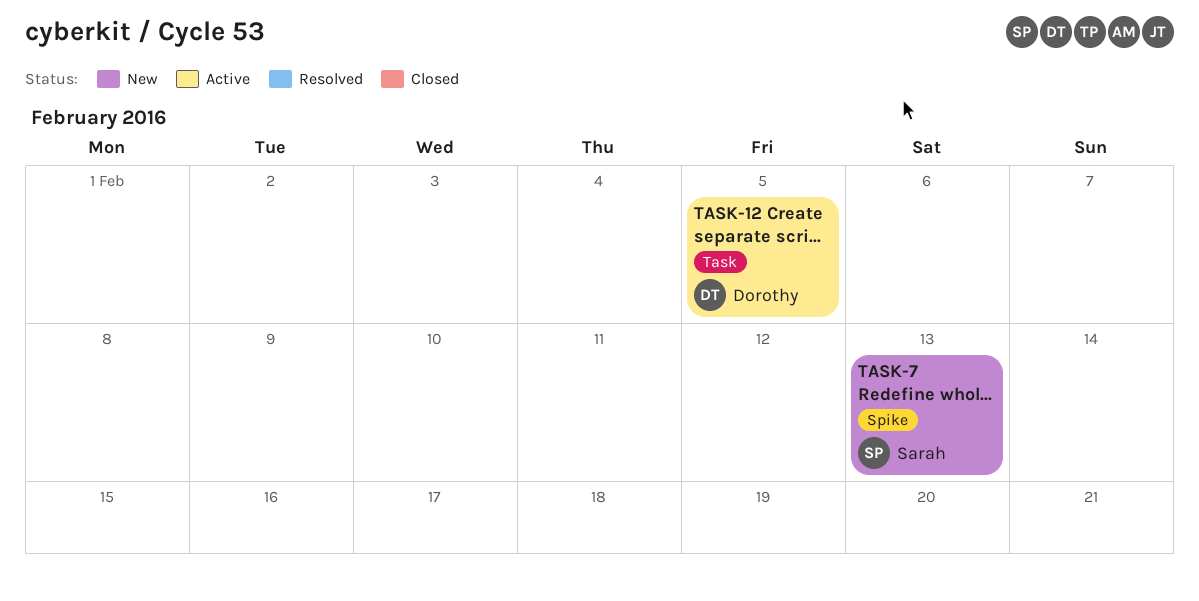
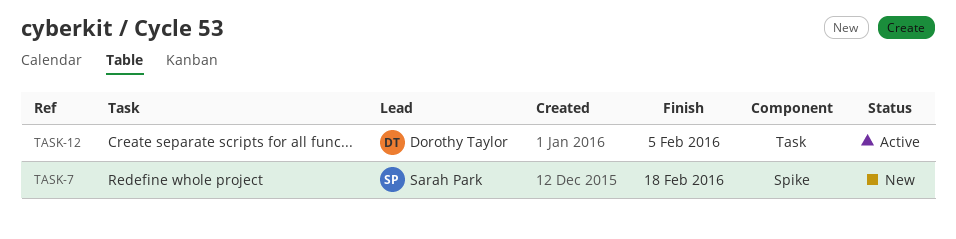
TASK-7, due: Feb 13 -> Feb 18

